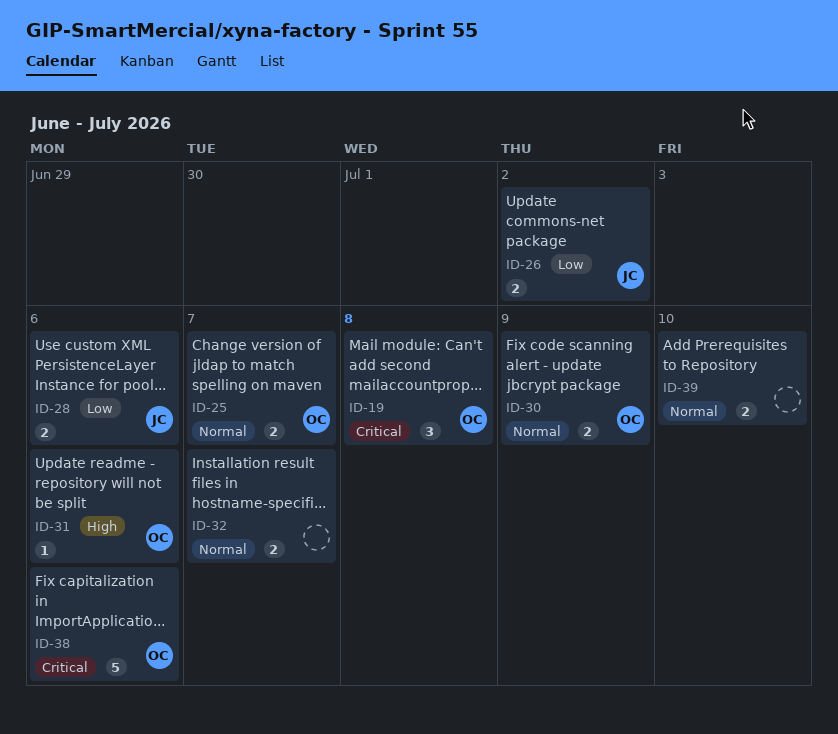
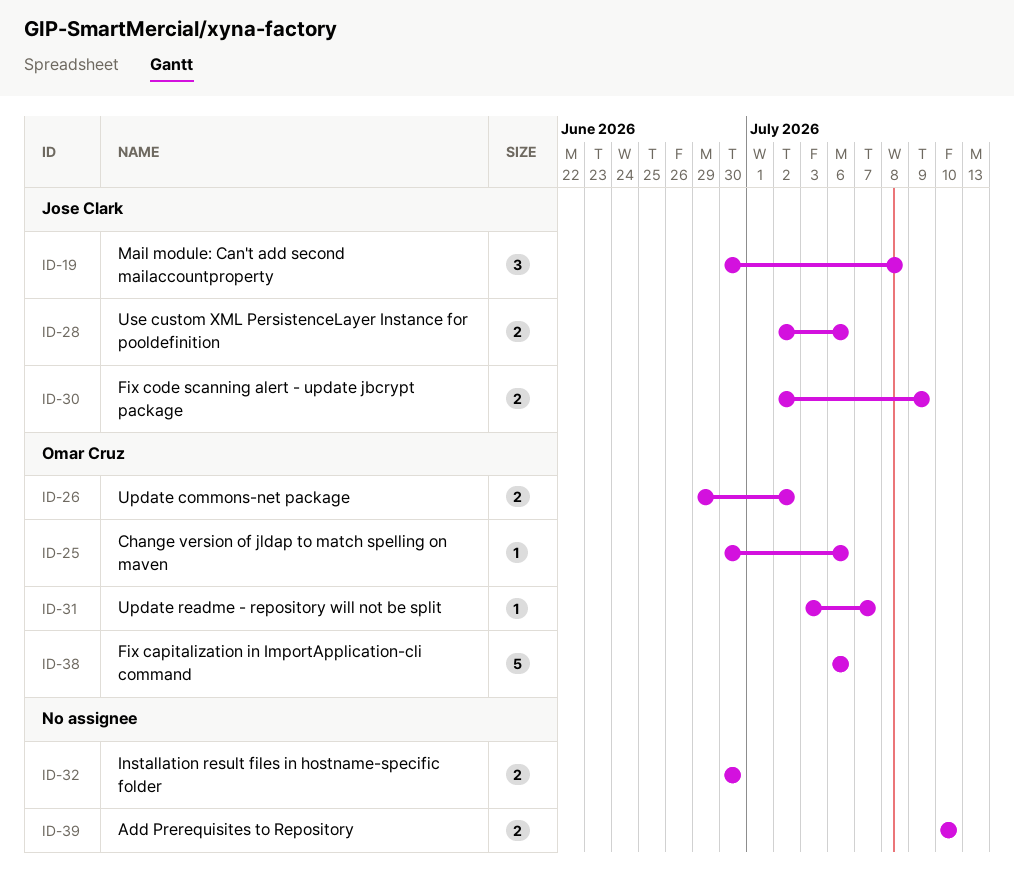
ID-19, owner: Omar Cruz -> Jose Clark
ID-25, estimate: 2 -> 1
ID-25, due: Jul 7 -> Jul 6
ID-26, owner: Jose Clark -> Omar Cruz
ID-30, owner: Omar Cruz -> Jose Clark
ID-31, due: Jul 6 -> Jul 7
ID-32, due: Jul 7 -> Jun 30

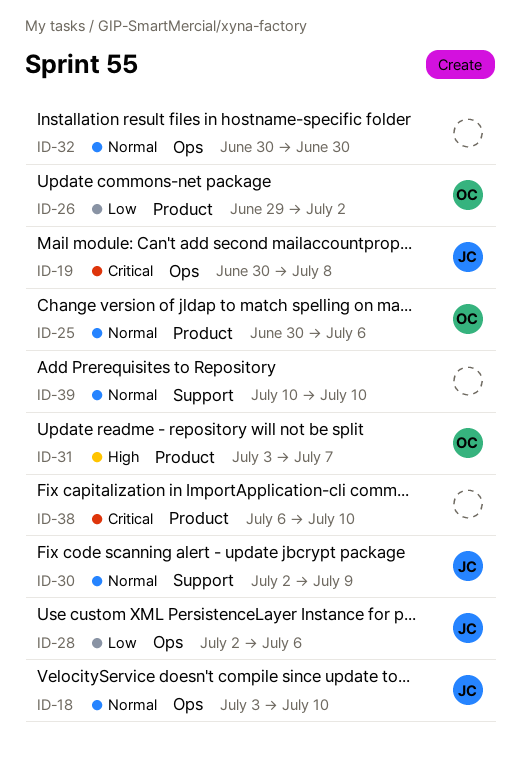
ID-18: none -> present
ID-38, owner: Omar Cruz -> none
ID-38, due: Jul 6 -> Jul 10

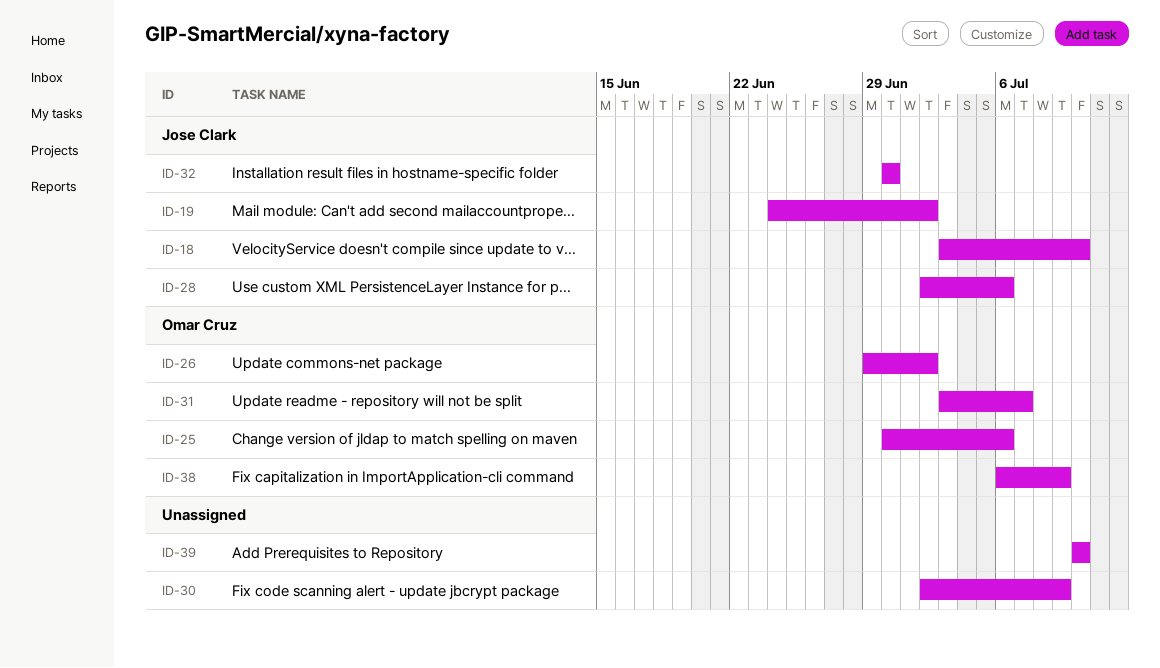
ID-19, start: Jun 30 -> Jun 24
ID-19, due: Jul 8 -> Jul 2
ID-30, owner: Jose Clark -> none
ID-32, owner: none -> Jose Clark
ID-38, owner: none -> Omar Cruz
ID-38, due: Jul 10 -> Jul 9

